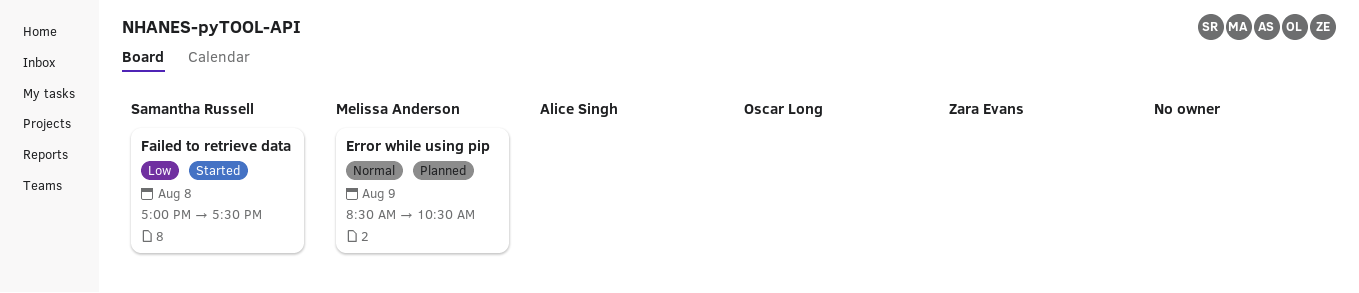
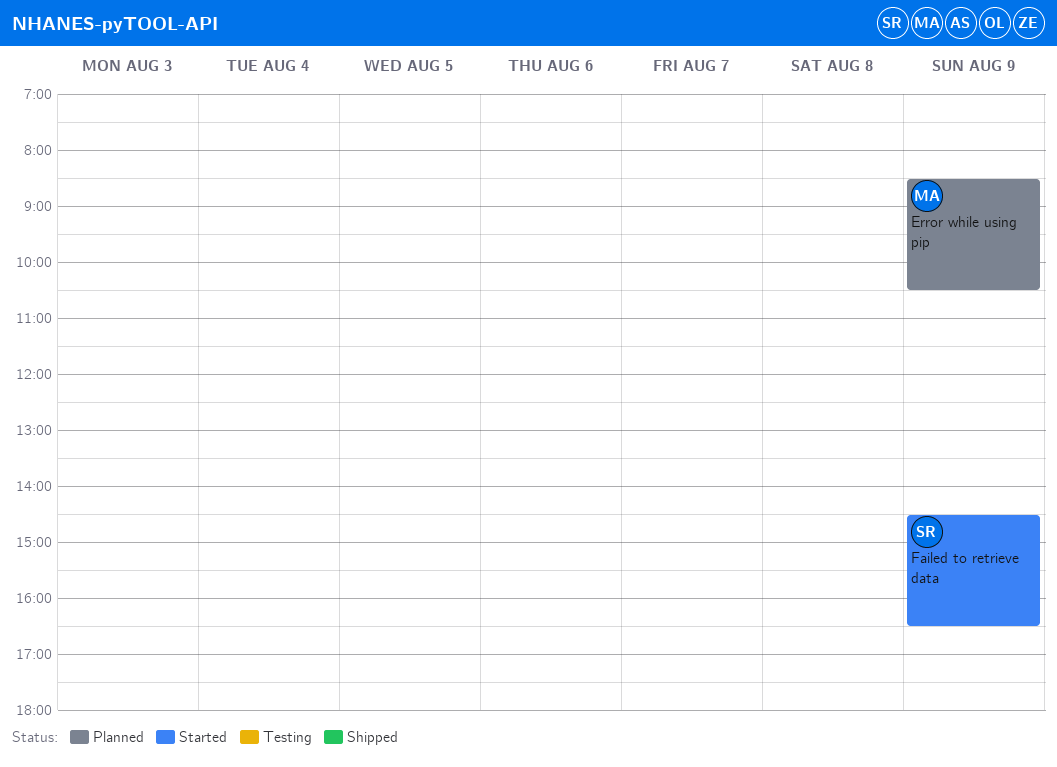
Failed to retrieve data, day: Aug 8 -> Aug 9
Failed to retrieve data, begins: 17:00 -> 14:30
Failed to retrieve data, ends: 17:30 -> 16:30

